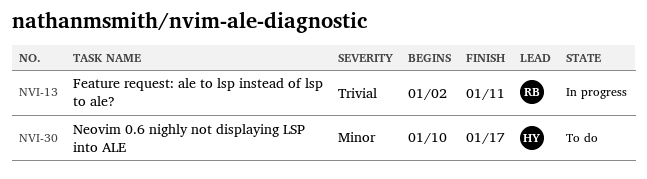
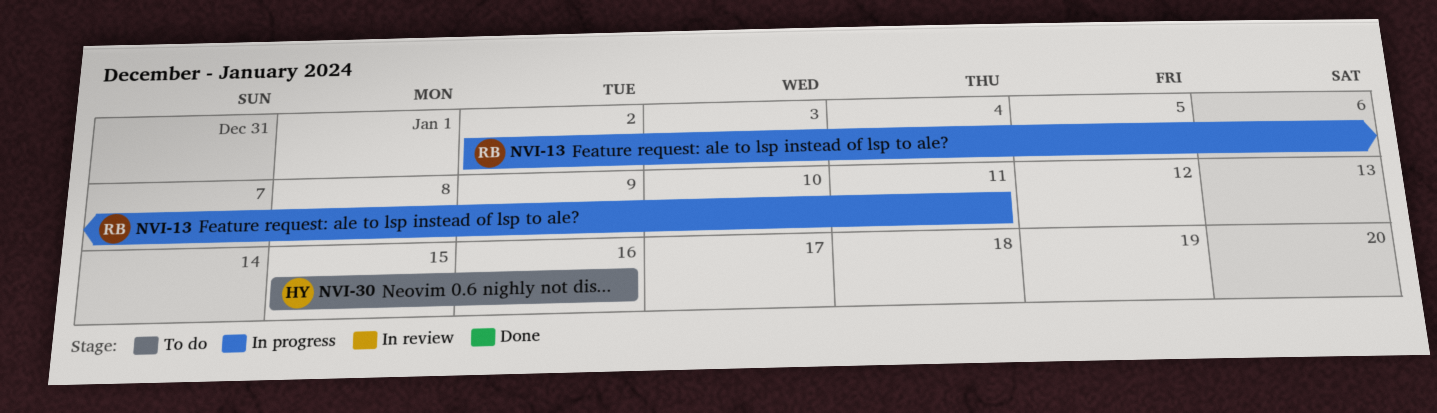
NVI-30, start: Jan 10 -> Jan 15
NVI-30, due: Jan 17 -> Jan 16

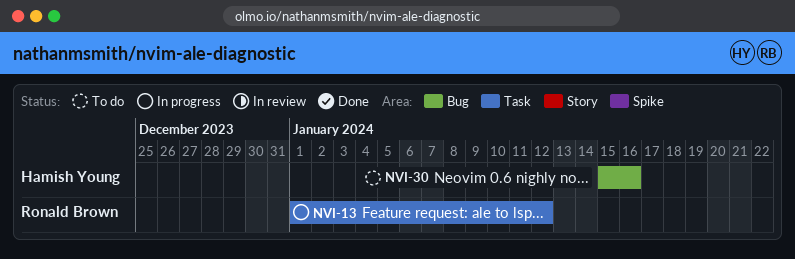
NVI-13, start: Jan 2 -> Jan 1
NVI-13, due: Jan 11 -> Jan 12

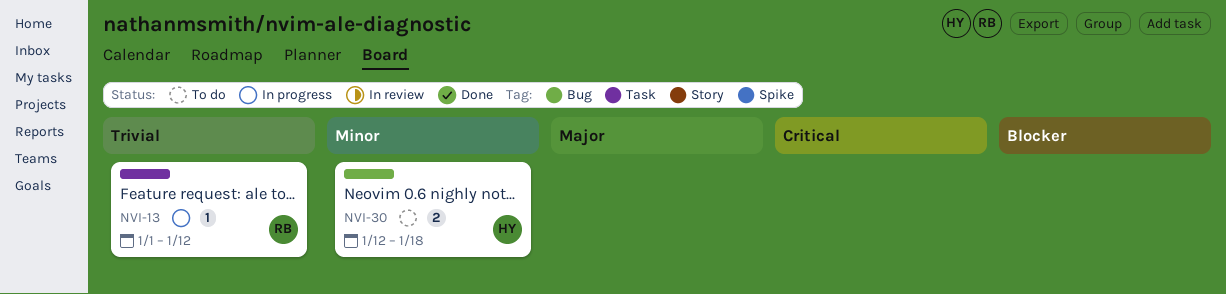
NVI-30, start: Jan 15 -> Jan 12
NVI-30, due: Jan 16 -> Jan 18

